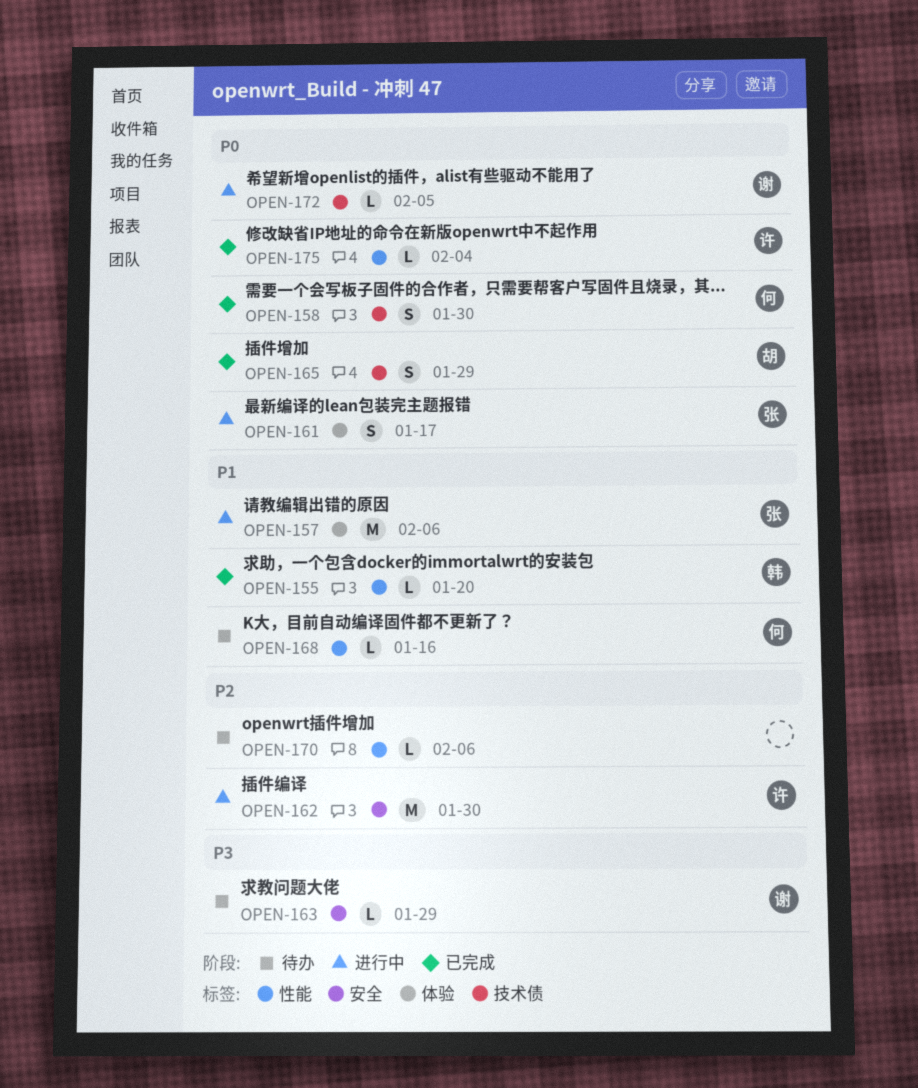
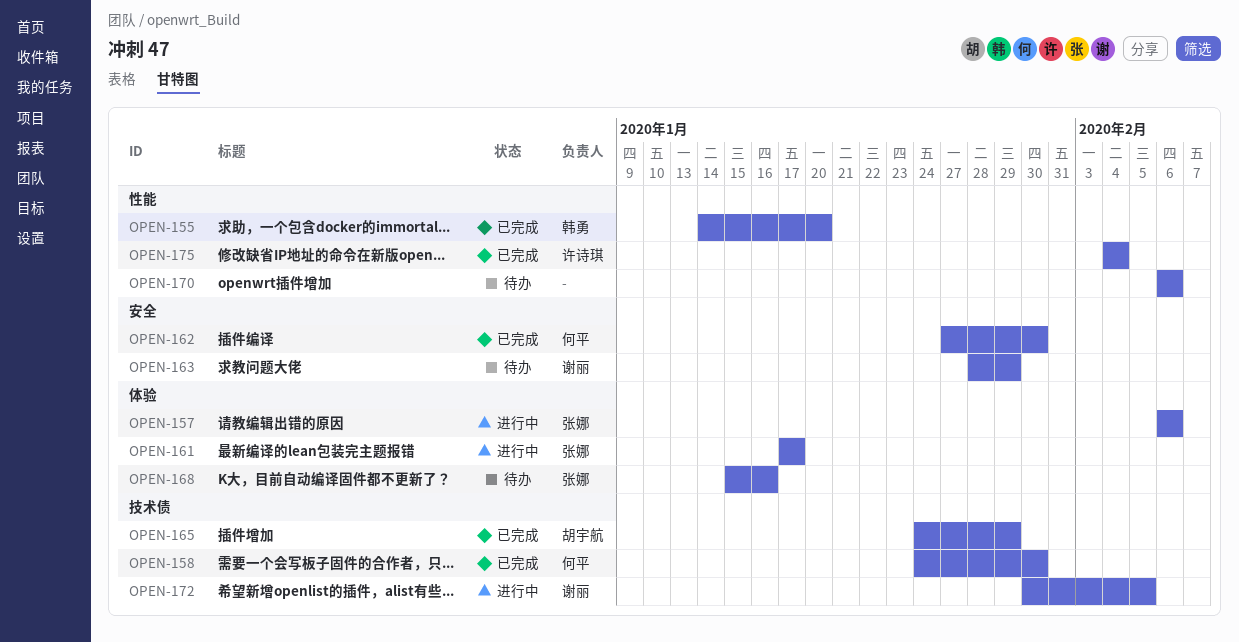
OPEN-162, status: 进行中 -> 已完成
OPEN-162, owner: 许诗琪 -> 何平
OPEN-168, owner: 何平 -> 张娜
OPEN-168, label: 性能 -> 体验

